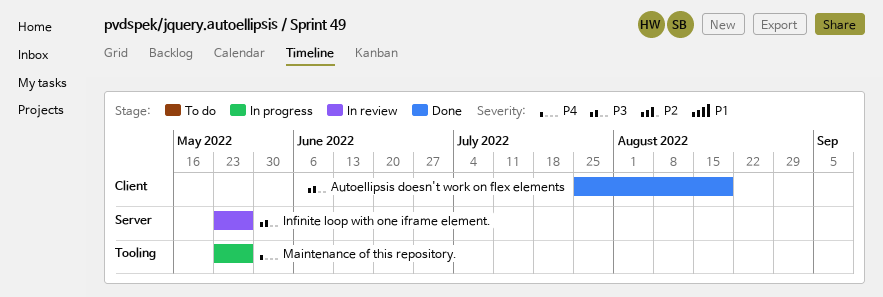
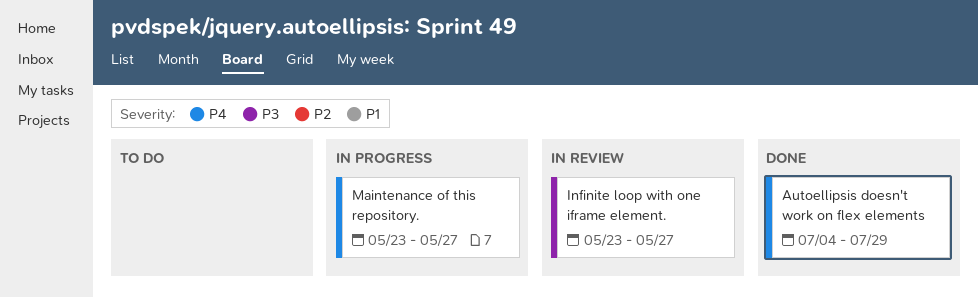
Autoellipsis doesn't work on flex elements, priority: P3 -> P4
Autoellipsis doesn't work on flex elements, start: Jul 25 -> Jul 4
Autoellipsis doesn't work on flex elements, due: Aug 19 -> Jul 29

